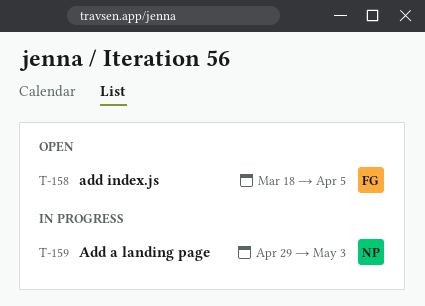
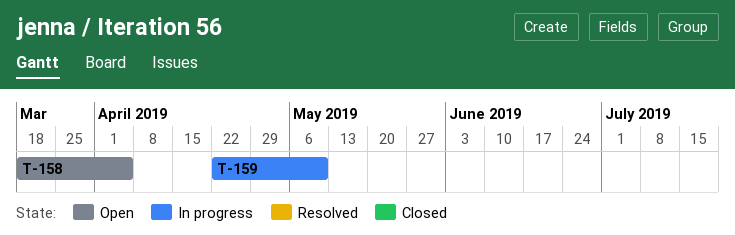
T-159, start: Apr 29 -> Apr 22
T-159, due: May 3 -> May 10

